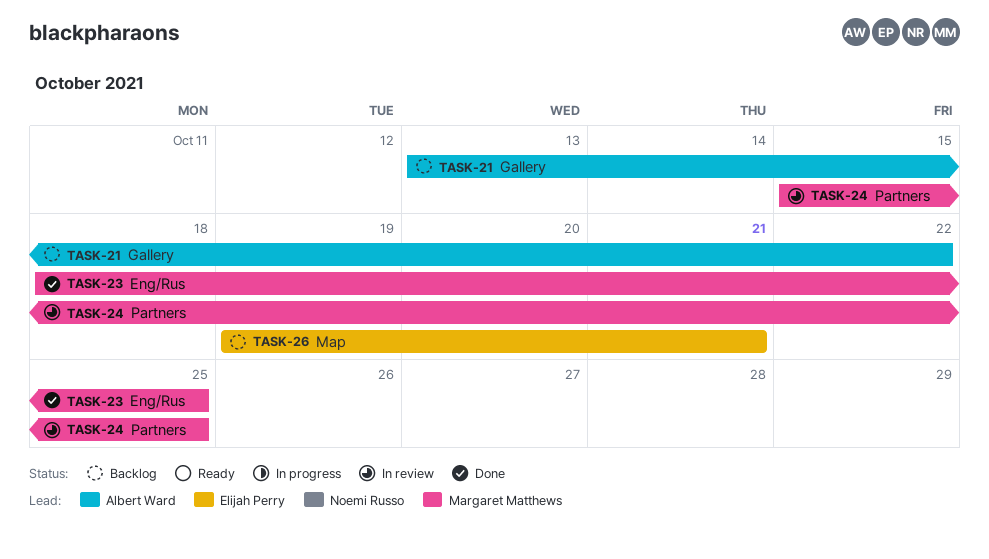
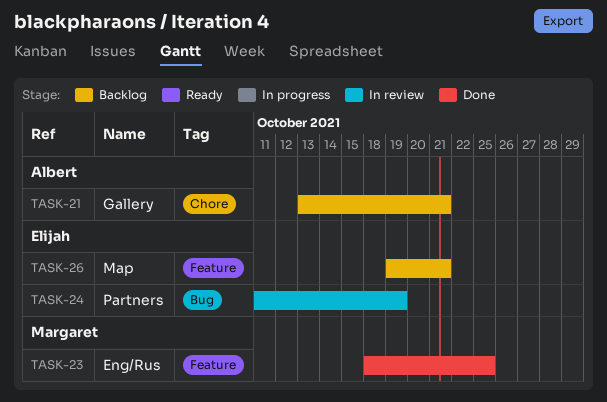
TASK-21, due: Oct 22 -> Oct 21
TASK-24, owner: Margaret Matthews -> Elijah Perry
TASK-24, start: Oct 15 -> Oct 11
TASK-24, due: Oct 25 -> Oct 19

